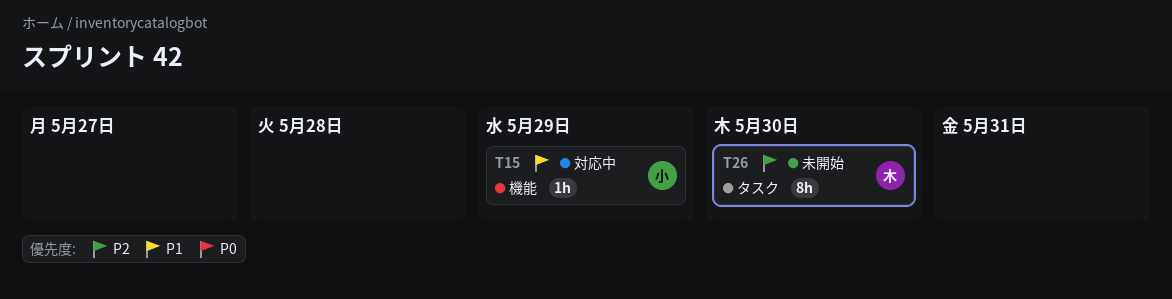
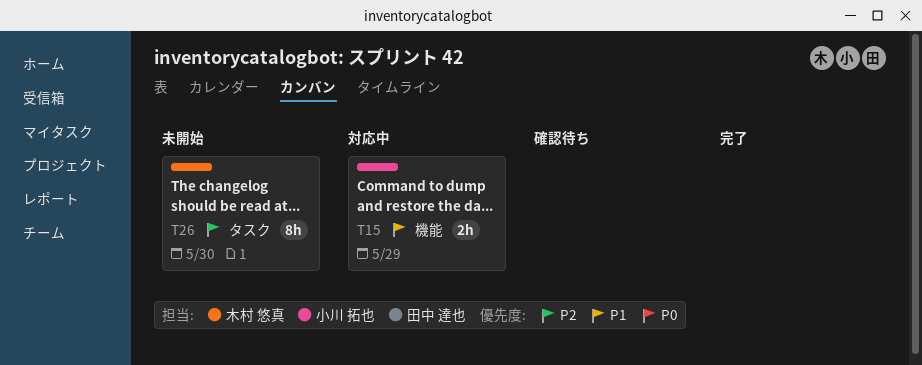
T15, estimate: 1h -> 2h

